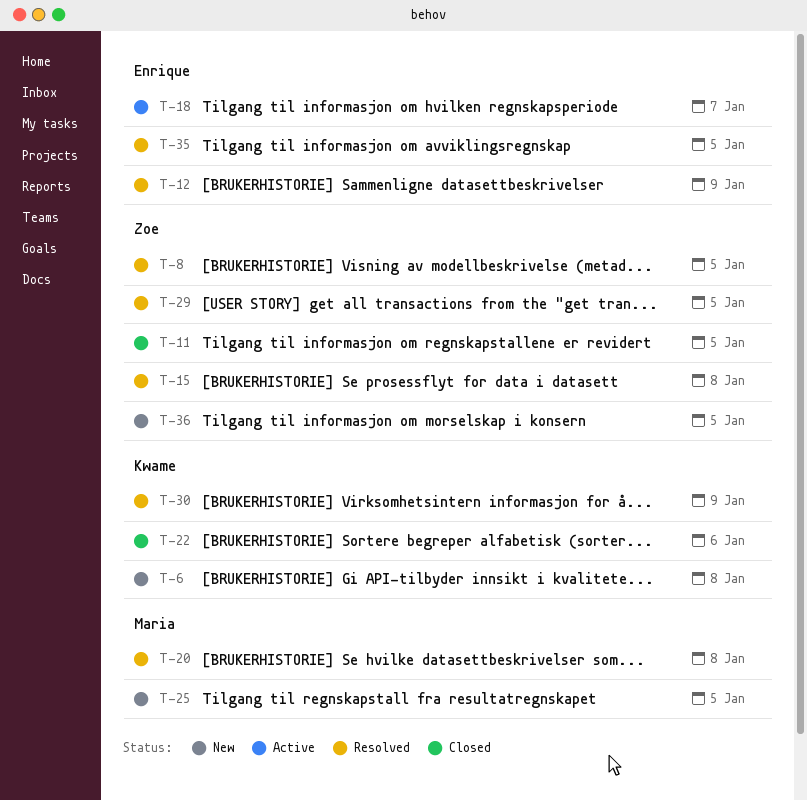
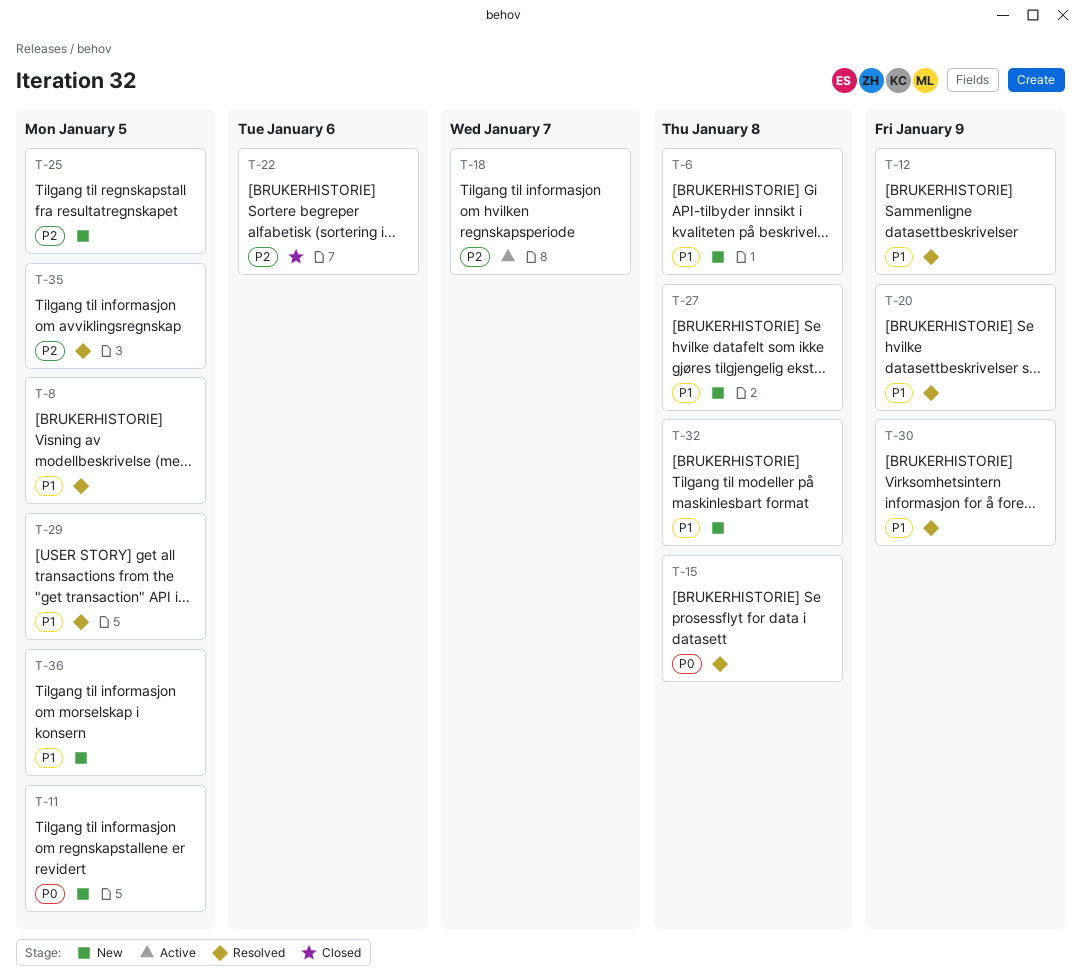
T-11, status: Closed -> New
T-20, due: Jan 8 -> Jan 9
T-27: none -> present
T-32: none -> present

